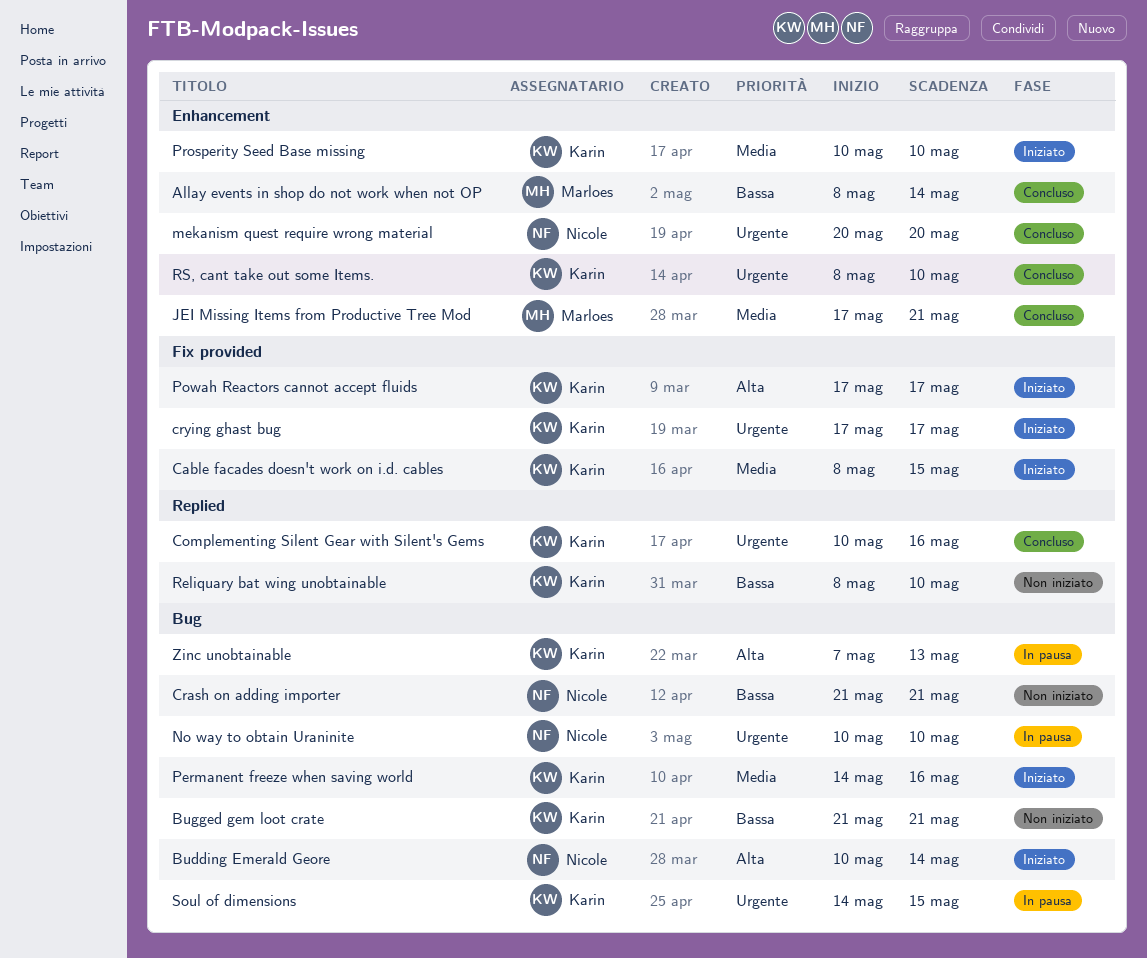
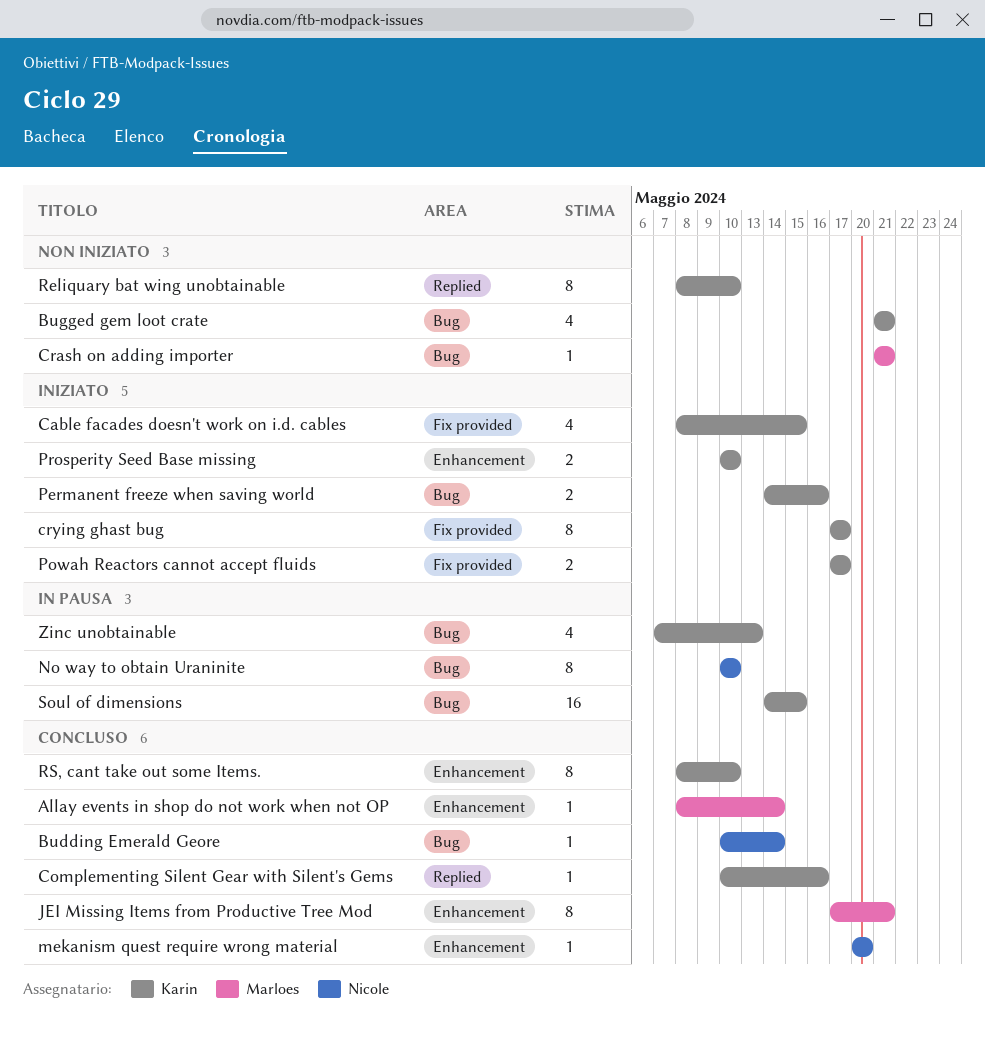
Budding Emerald Geore, status: Iniziato -> Concluso
Crash on adding importer, owner: Nicole -> Marloes

